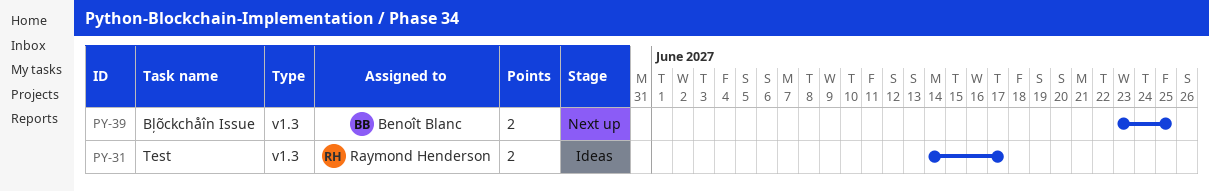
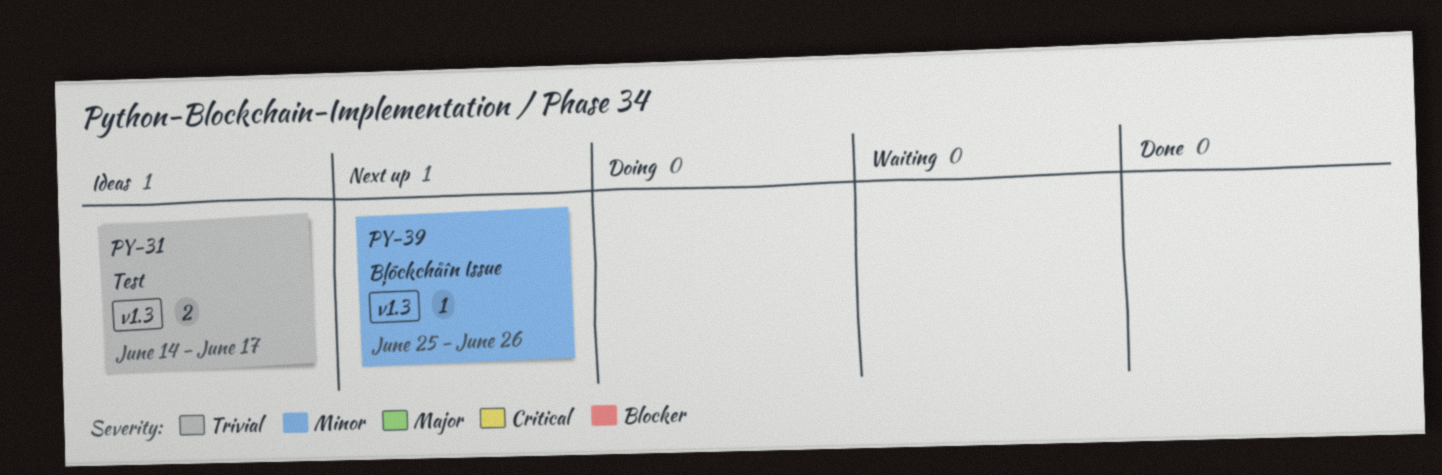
PY-39, estimate: 2 -> 1
PY-39, start: Jun 23 -> Jun 25
PY-39, due: Jun 25 -> Jun 26

